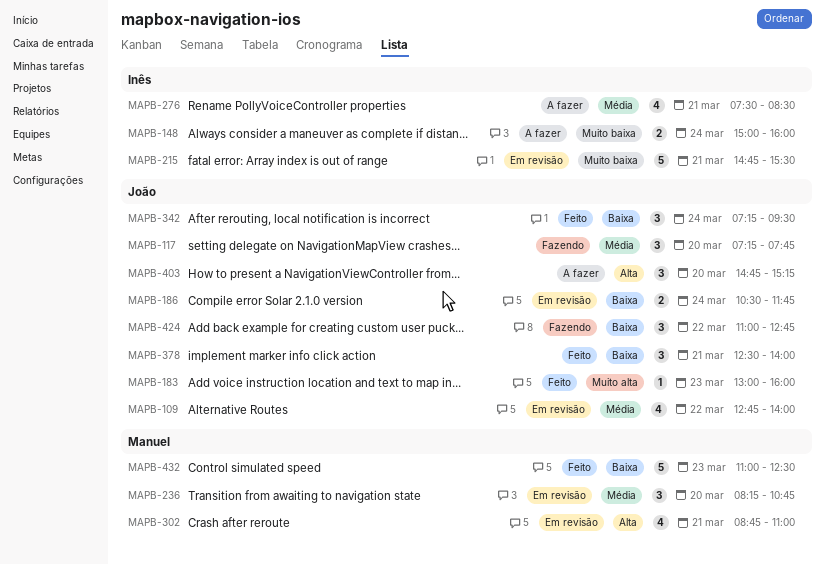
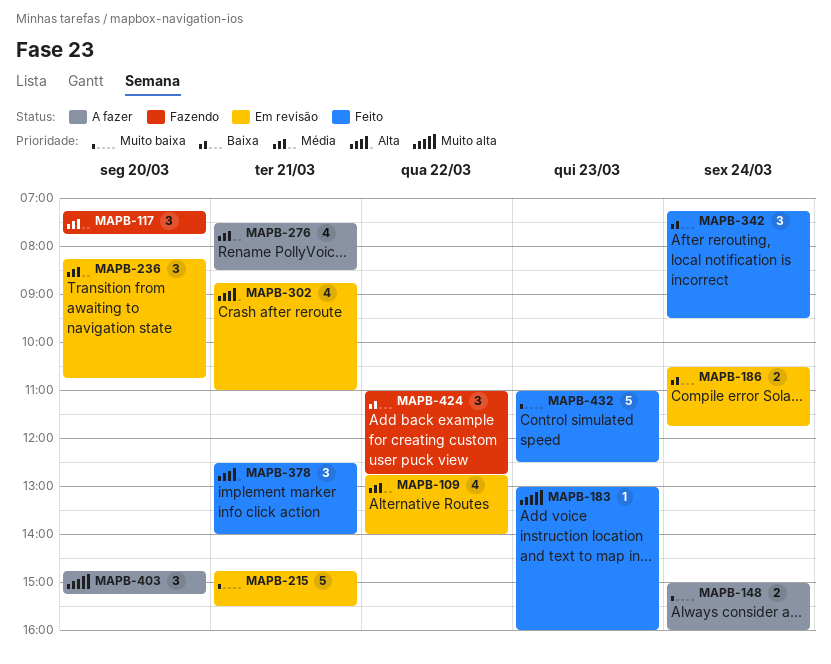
MAPB-378, priority: Baixa -> Alta
MAPB-403, priority: Alta -> Muito alta
MAPB-432, priority: Baixa -> Muito baixa

